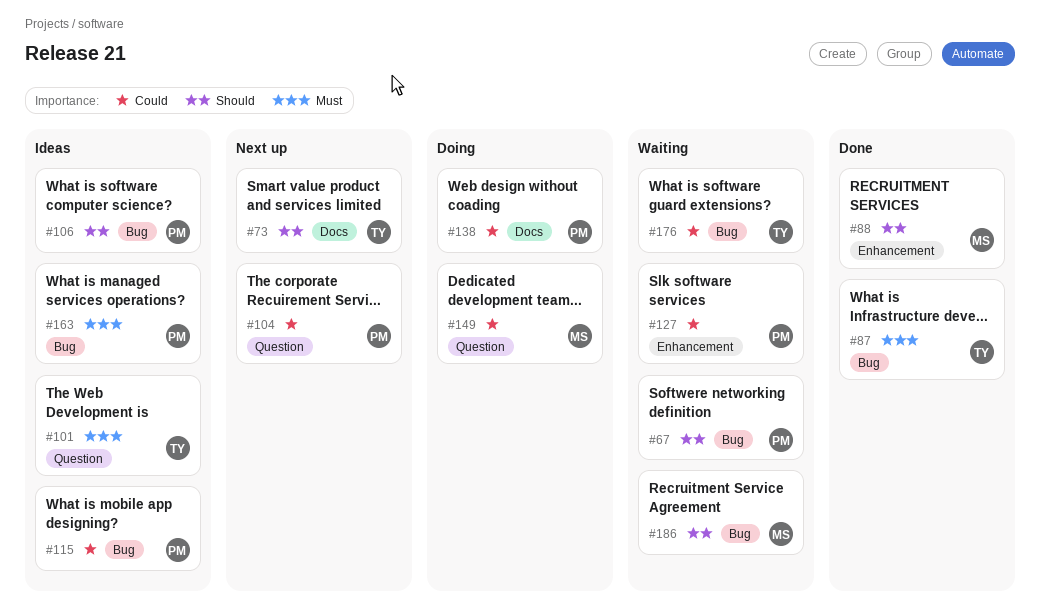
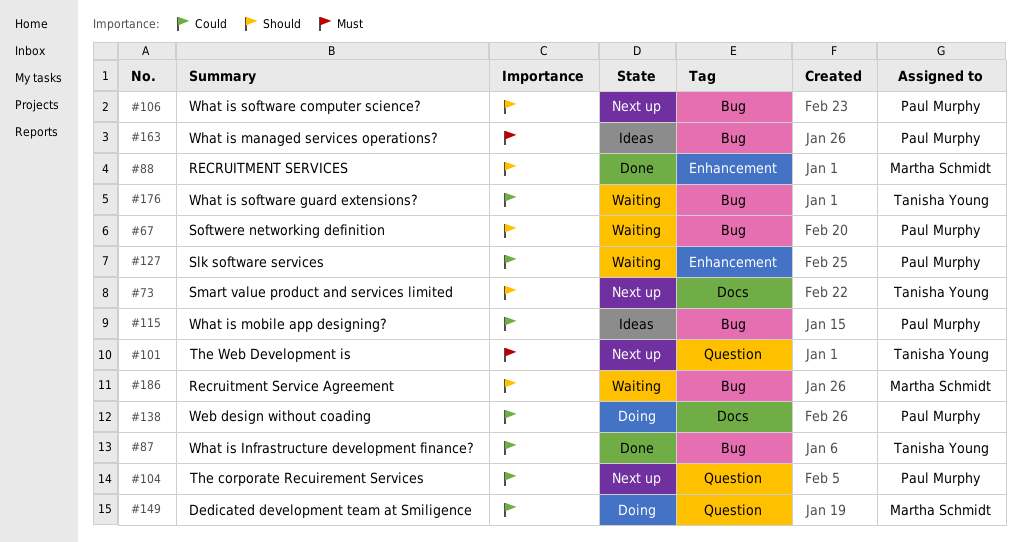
#87, priority: Must -> Could
#101, status: Ideas -> Next up
#106, status: Ideas -> Next up

